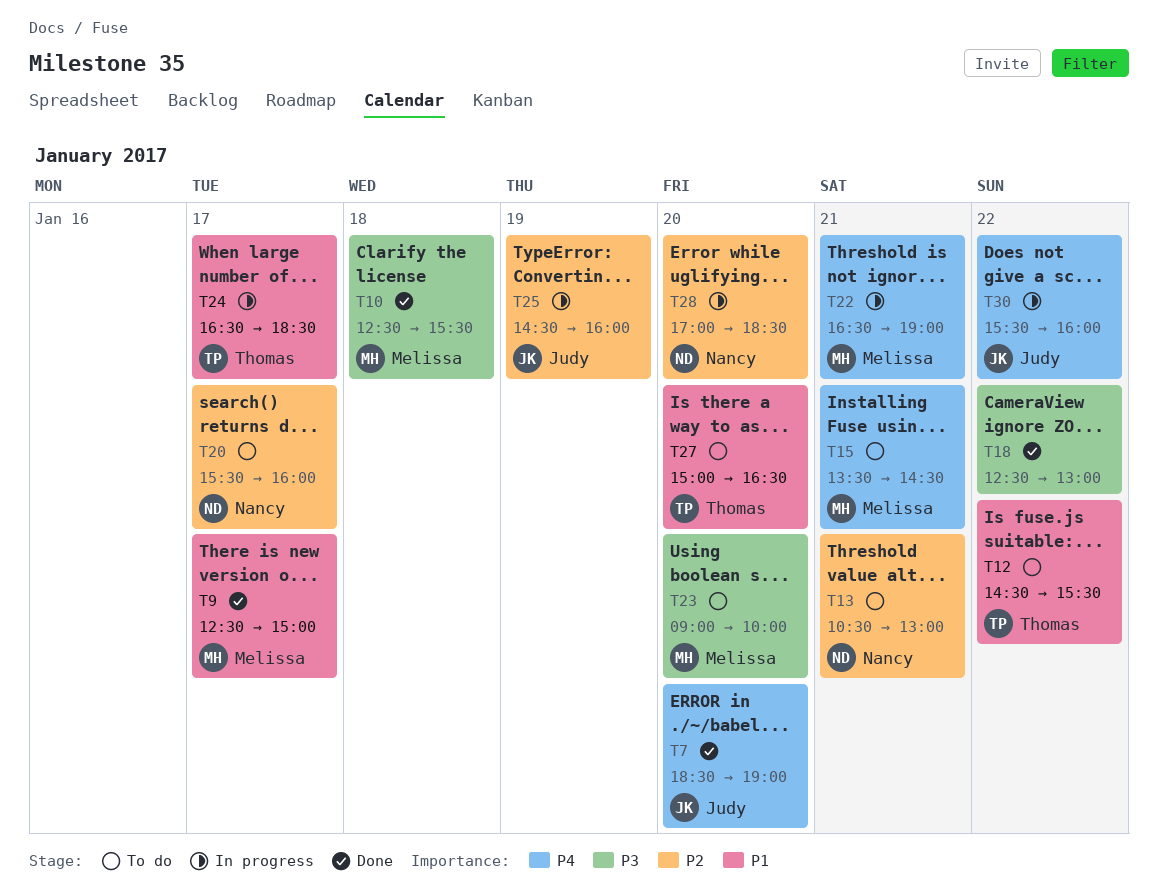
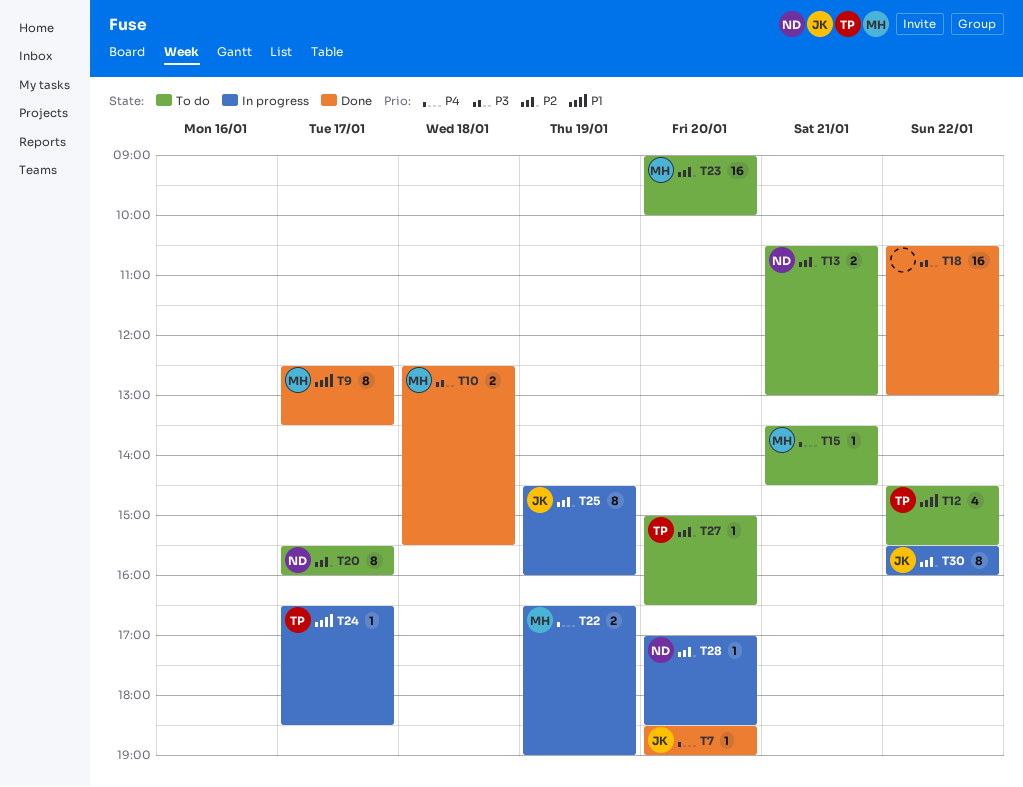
T9, ends: 15:00 -> 13:30
T18, begins: 12:30 -> 10:30
T22, day: Jan 21 -> Jan 19
T23, priority: P3 -> P2
T27, priority: P1 -> P2
T30, priority: P4 -> P2

